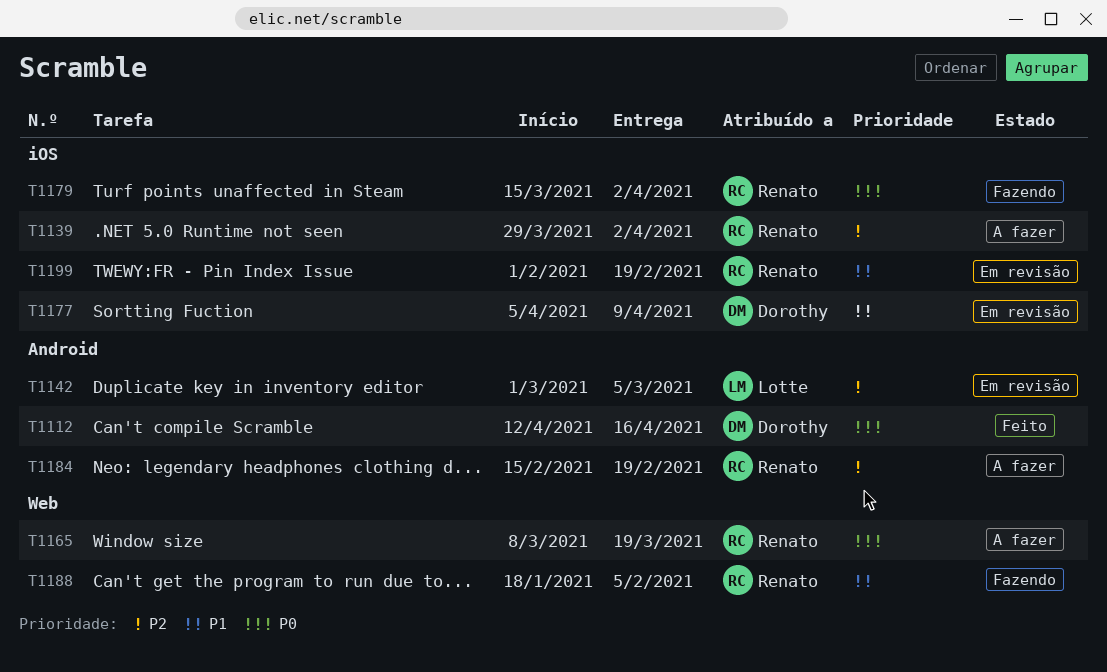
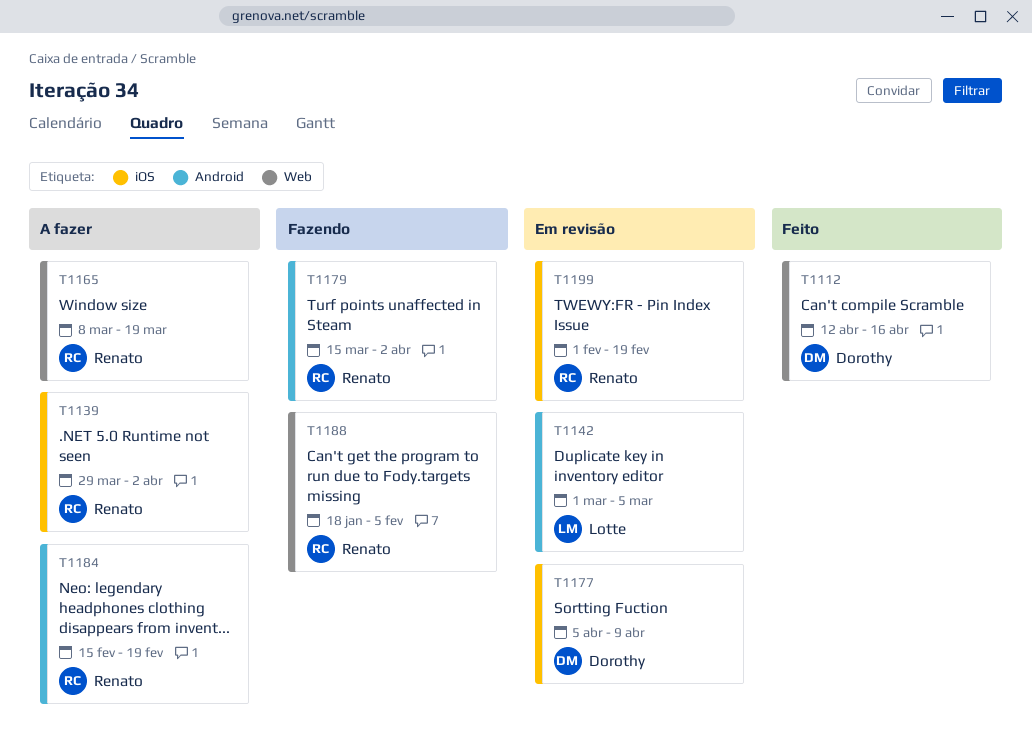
T1112, label: Android -> Web
T1179, label: iOS -> Android

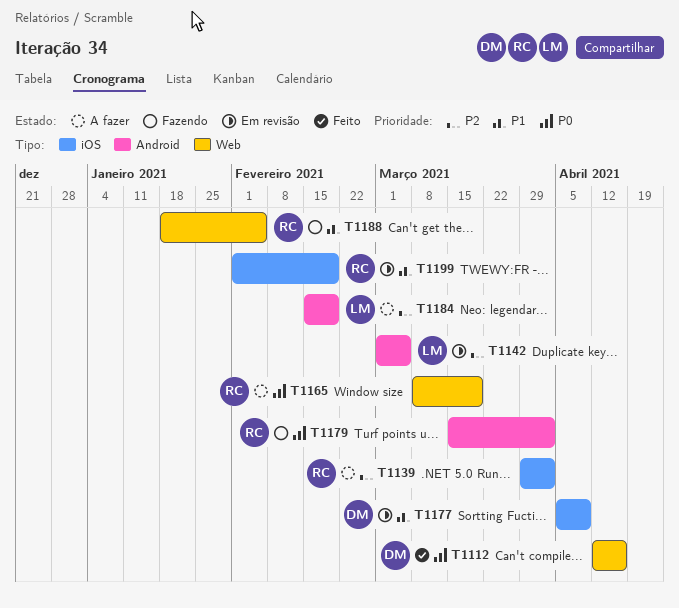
T1184, owner: Renato -> Lotte

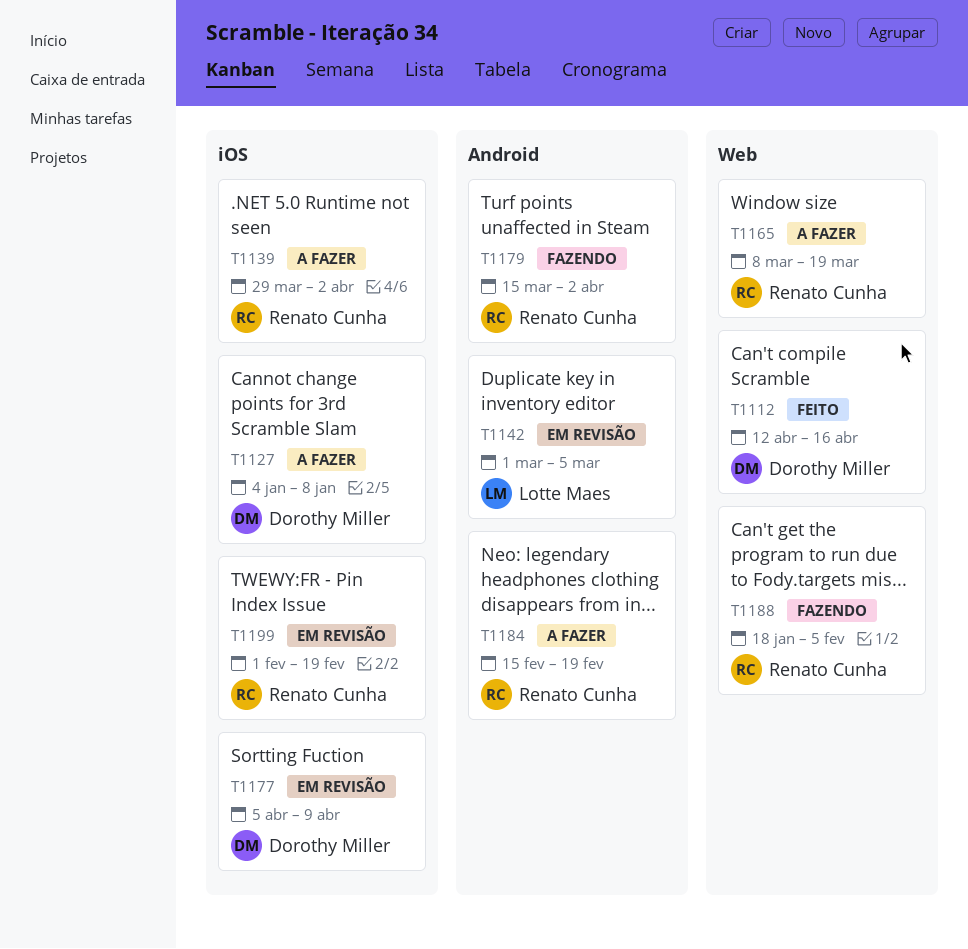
T1127: none -> present
T1184, owner: Lotte Maes -> Renato Cunha

